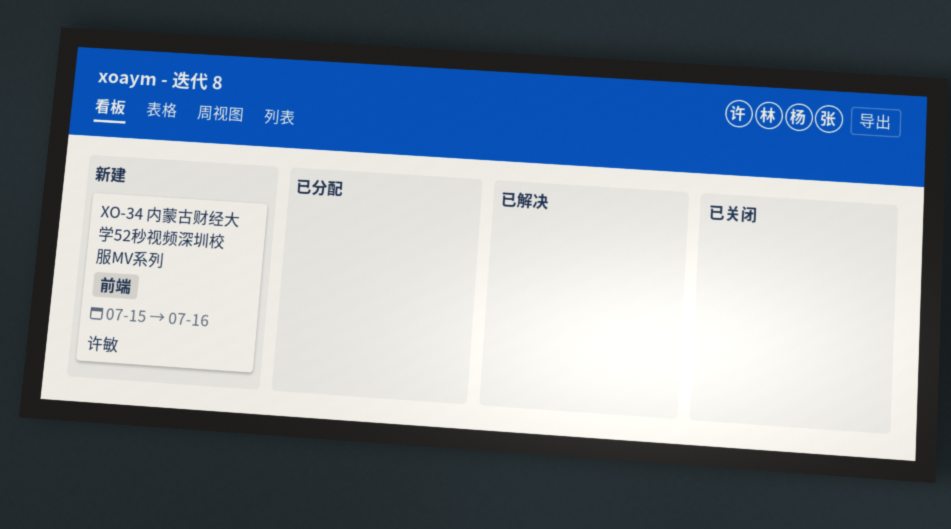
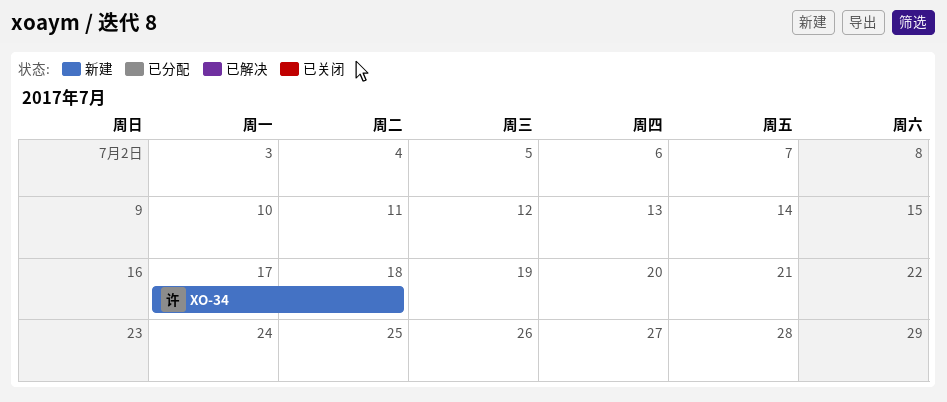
XO-34, start: Jul 15 -> Jul 17
XO-34, due: Jul 16 -> Jul 18

